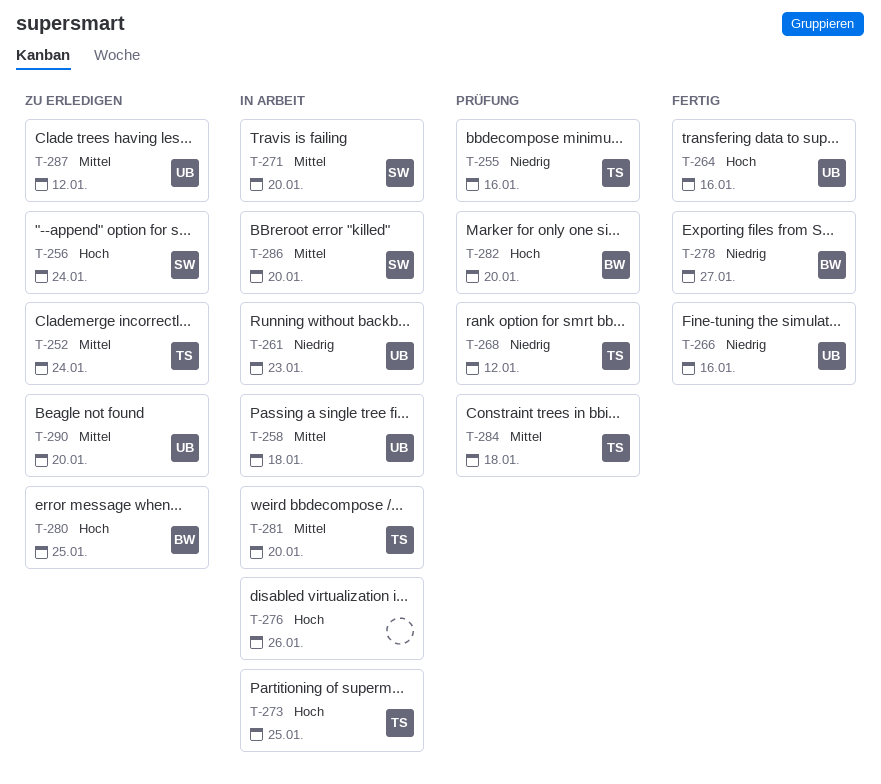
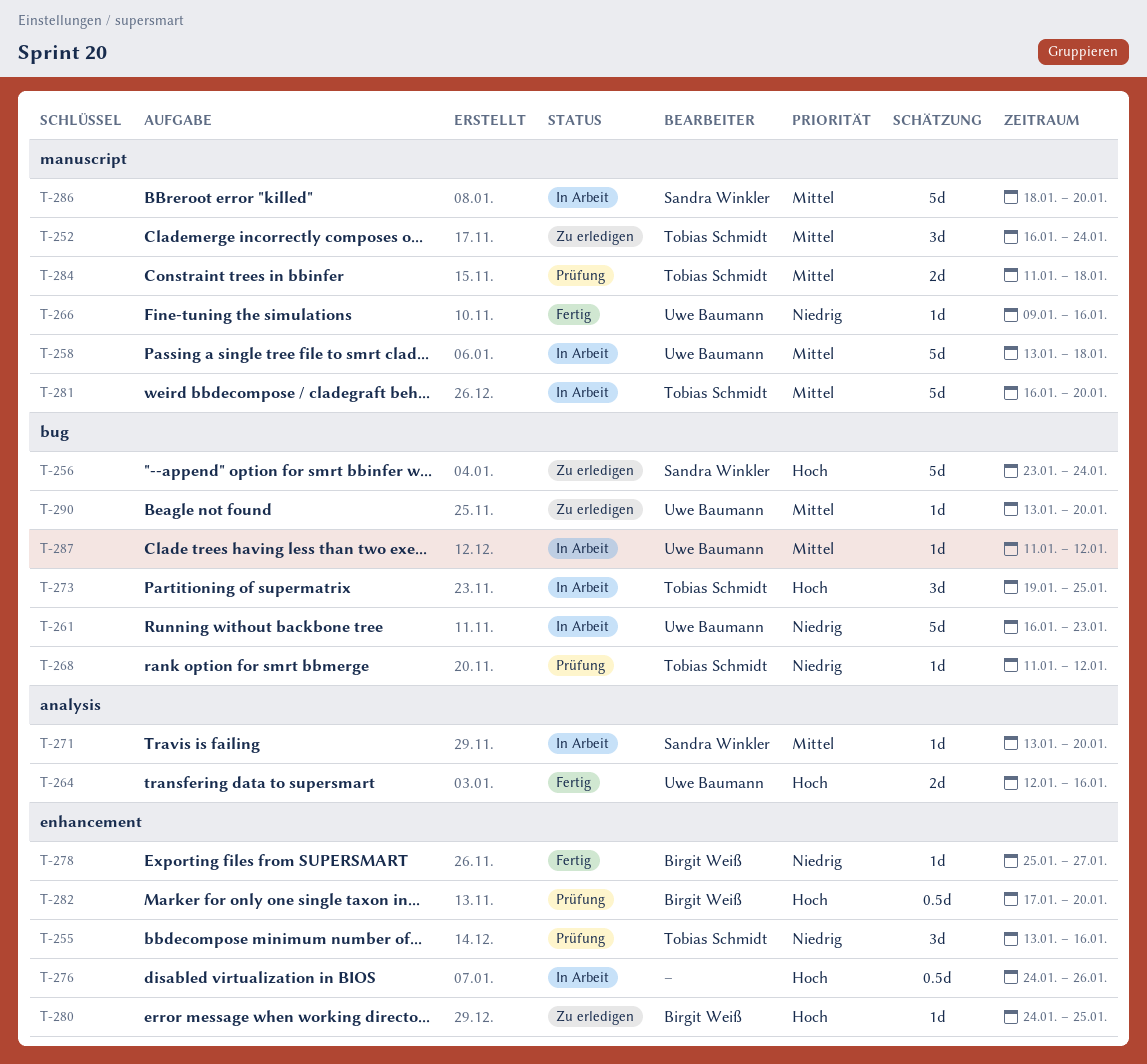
T-287, status: Zu erledigen -> In Arbeit

